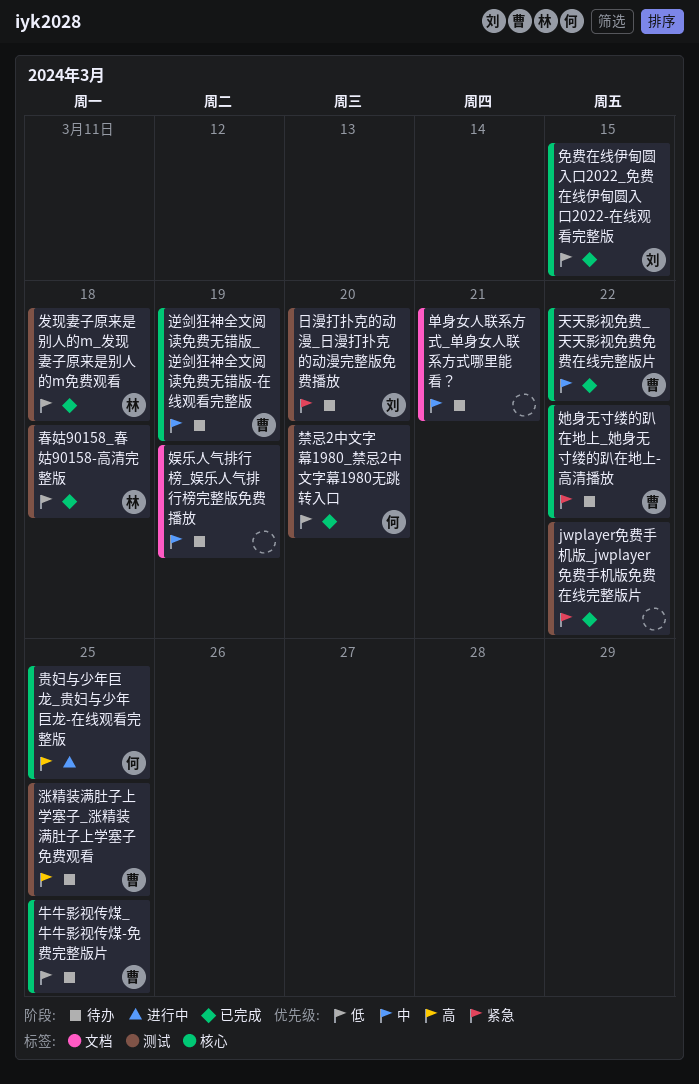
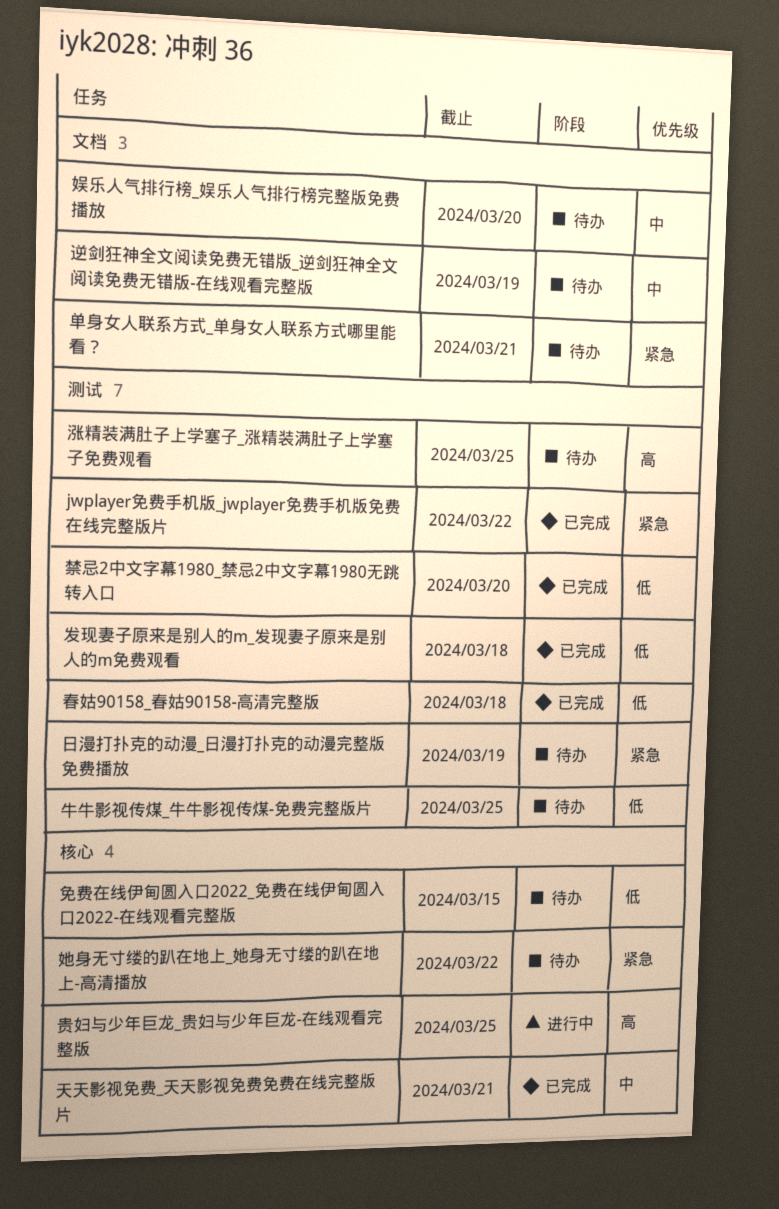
免费在线伊甸圆入口2022_免费在线伊甸圆入口2022-在线观看完整版, status: 已完成 -> 待办
单身女人联系方式_单身女人联系方式哪里能看？, priority: 中 -> 紧急
天天影视免费_天天影视免费免费在线完整版片, due: Mar 22 -> Mar 21
娱乐人气排行榜_娱乐人气排行榜完整版免费播放, due: Mar 19 -> Mar 20
日漫打扑克的动漫_日漫打扑克的动漫完整版免费播放, due: Mar 20 -> Mar 19
牛牛影视传煤_牛牛影视传煤-免费完整版片, label: 核心 -> 测试
逆剑狂神全文阅读免费无错版_逆剑狂神全文阅读免费无错版-在线观看完整版, label: 核心 -> 文档

